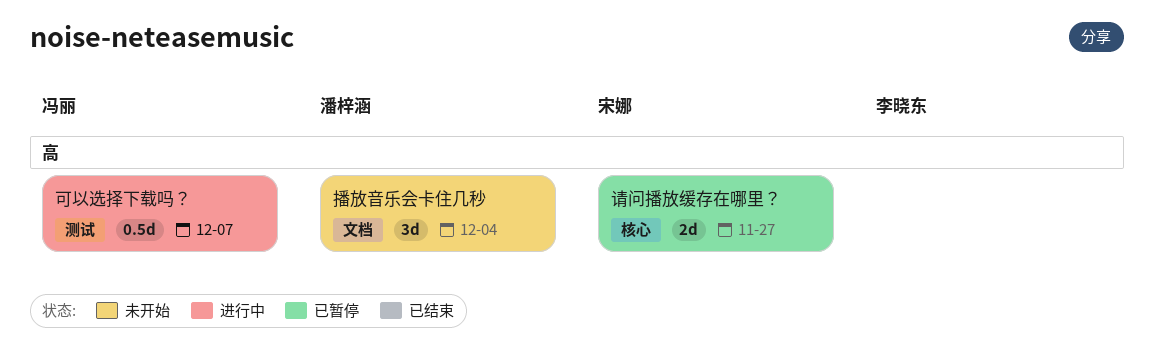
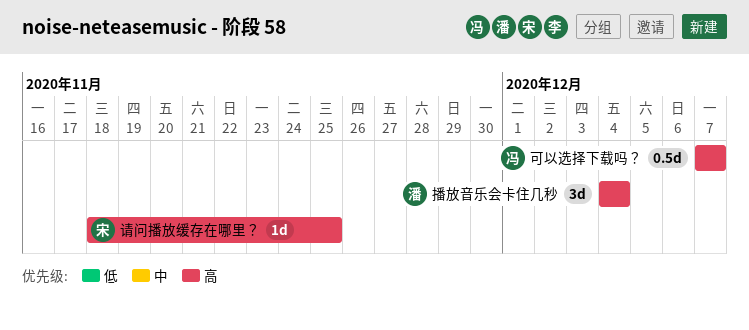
请问播放缓存在哪里？, estimate: 2d -> 1d
请问播放缓存在哪里？, due: Nov 27 -> Nov 25

